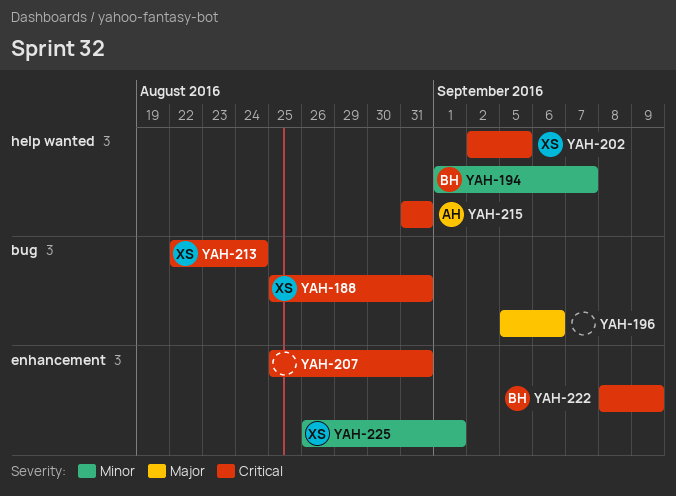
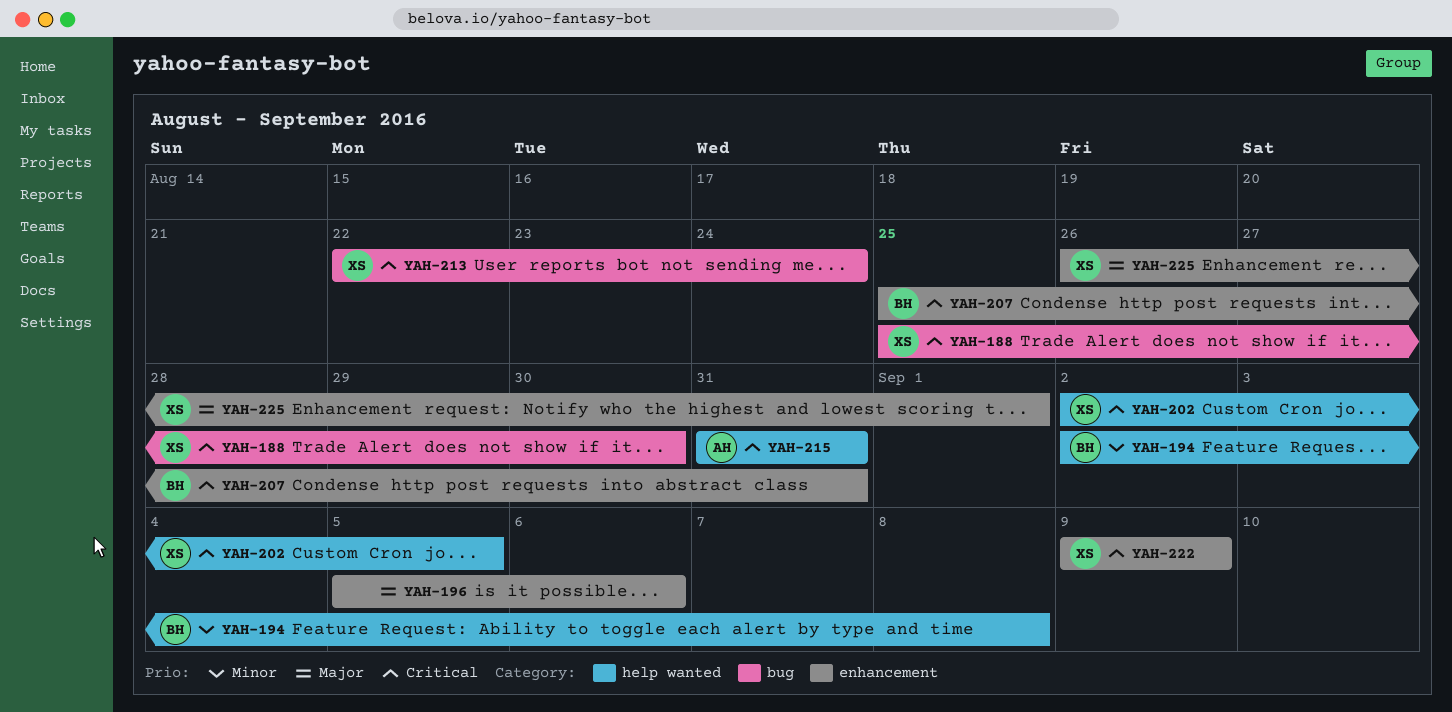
YAH-188, due: Aug 31 -> Aug 30
YAH-194, start: Sep 1 -> Sep 2
YAH-194, due: Sep 7 -> Sep 8
YAH-196, label: bug -> enhancement
YAH-207, owner: none -> BH
YAH-222, owner: BH -> XS
YAH-222, start: Sep 8 -> Sep 9
YAH-225, priority: Minor -> Major

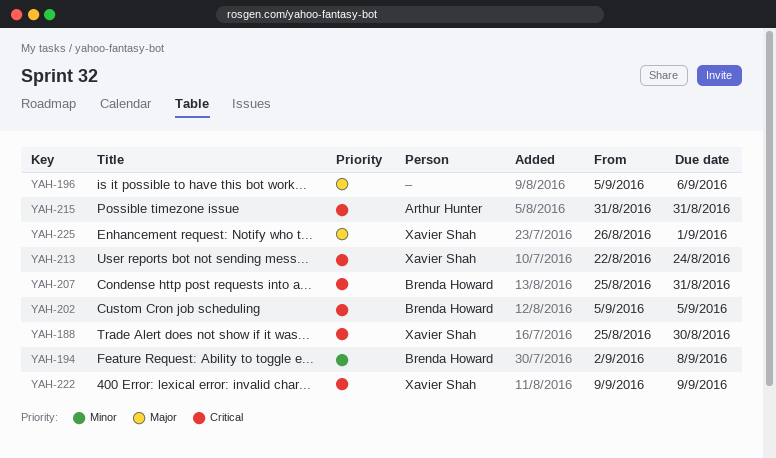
YAH-202, owner: Xavier Shah -> Brenda Howard
YAH-202, start: Sep 2 -> Sep 5

